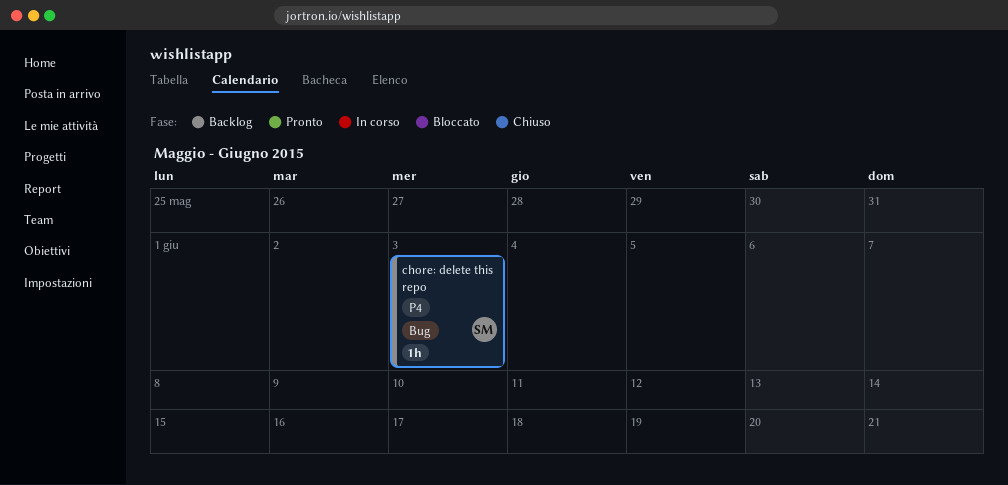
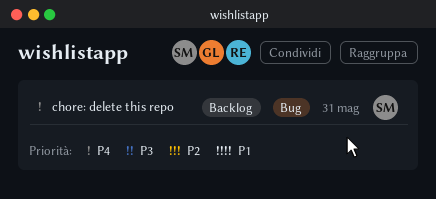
chore: delete this repo, due: Jun 3 -> May 31

